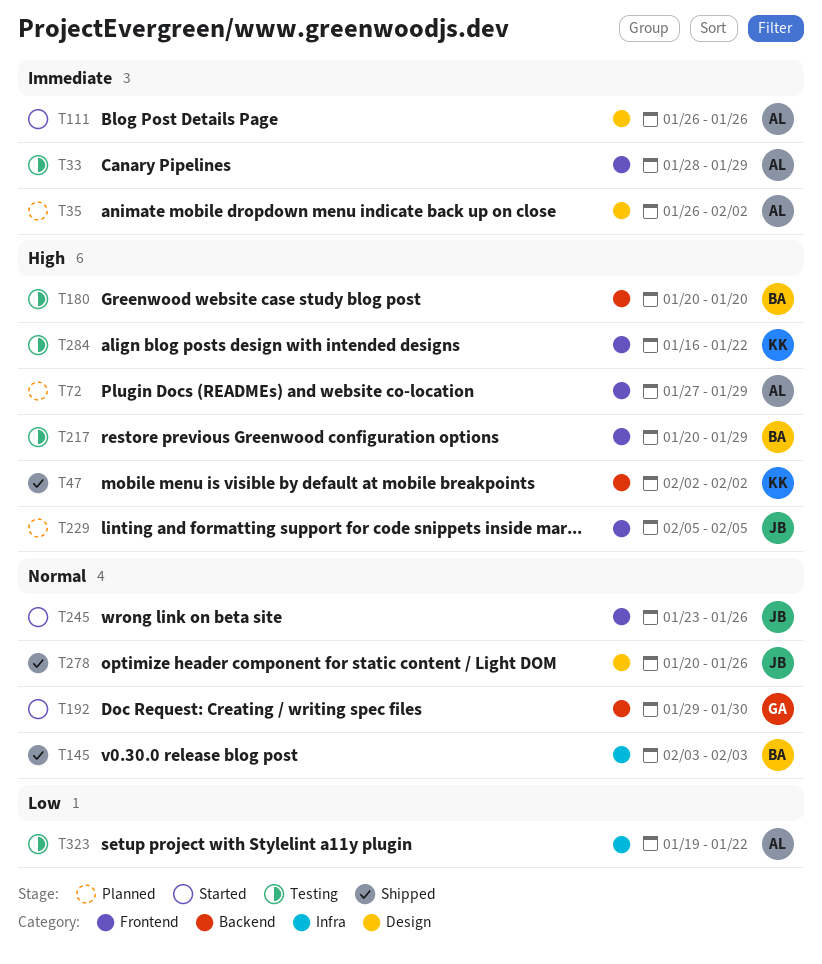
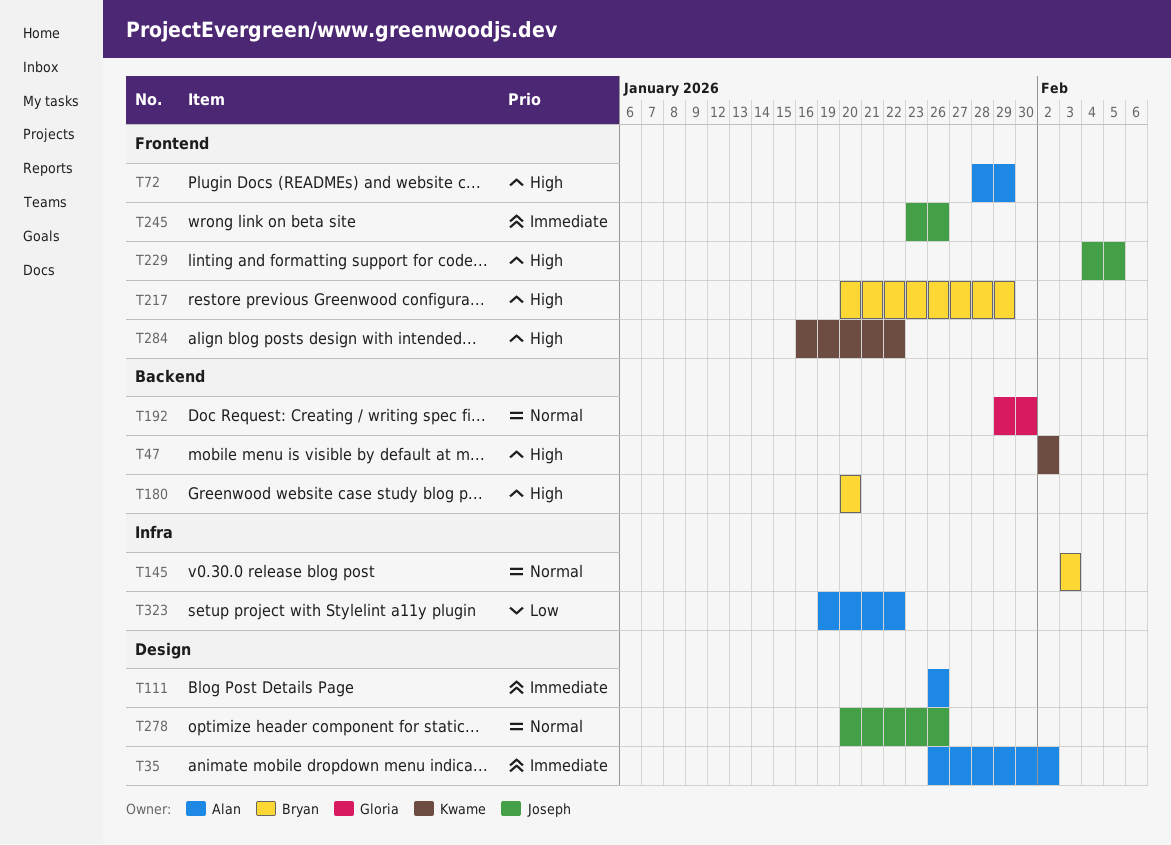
T33: present -> none
T72, start: Jan 27 -> Jan 28
T229, start: Feb 5 -> Feb 4
T245, priority: Normal -> Immediate

